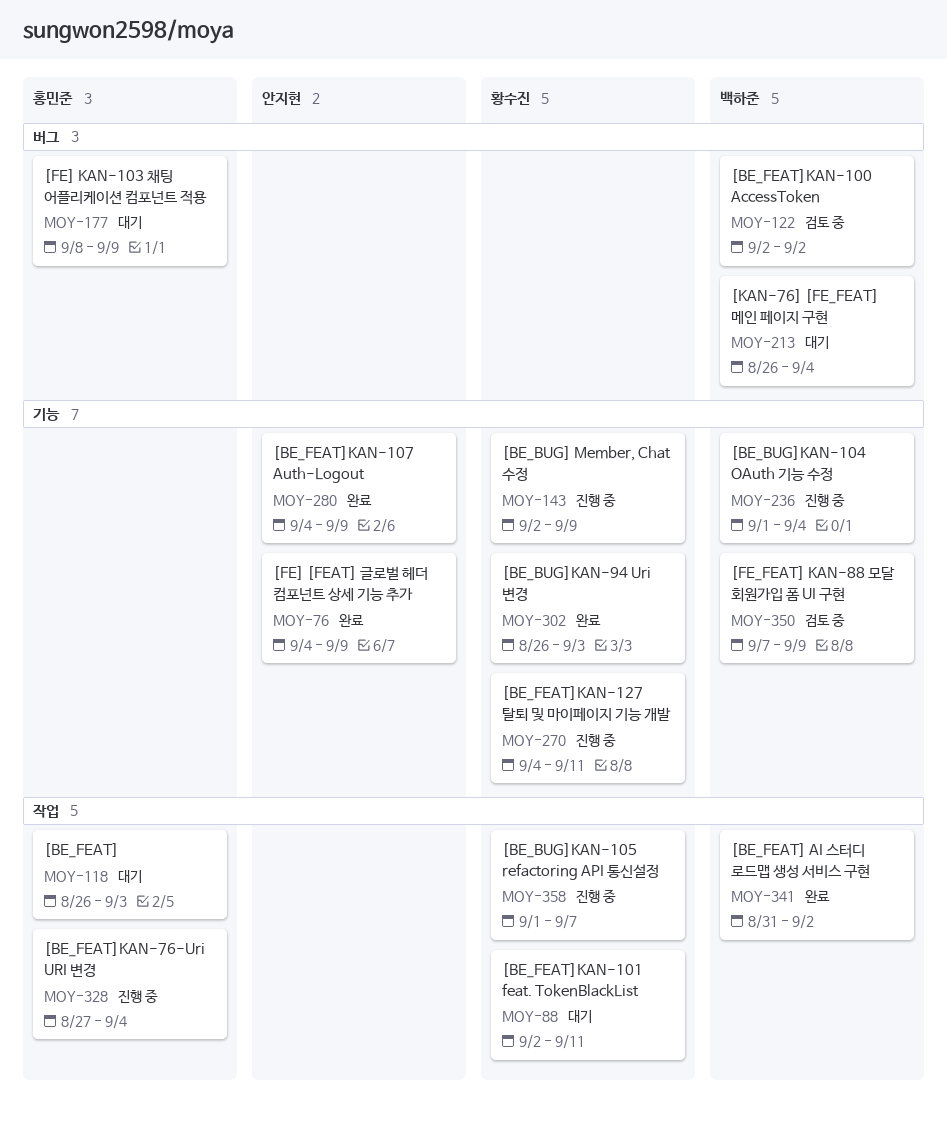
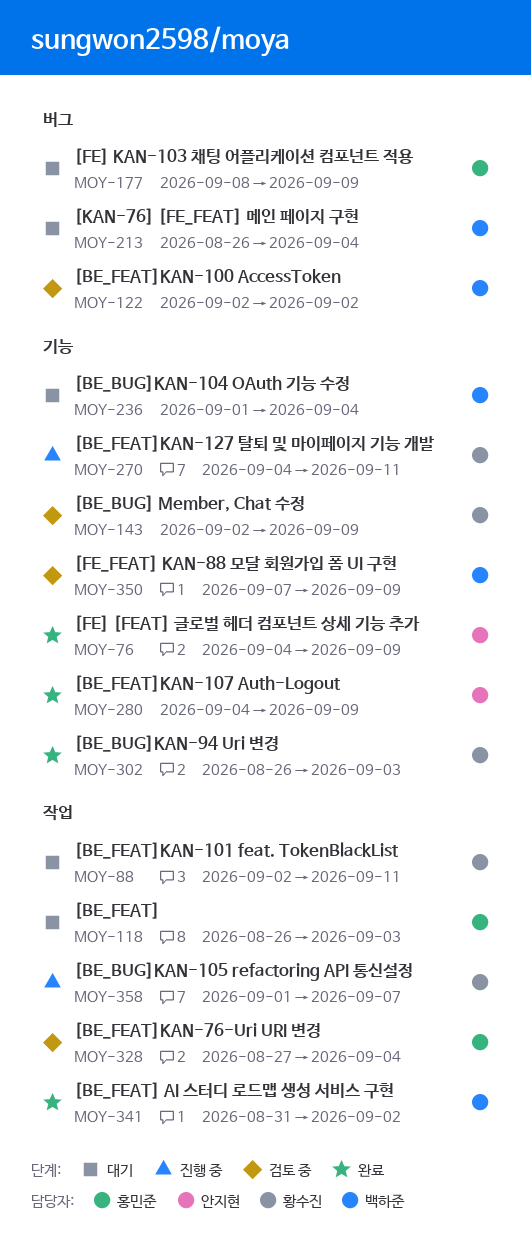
MOY-143, status: 진행 중 -> 검토 중
MOY-236, status: 진행 중 -> 대기
MOY-328, status: 진행 중 -> 검토 중

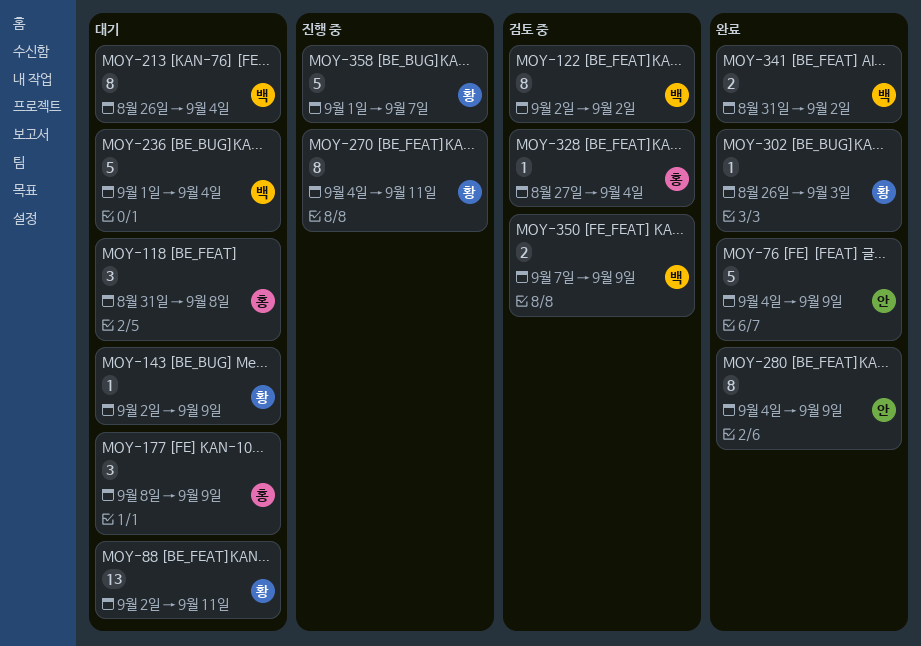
MOY-118, start: Aug 26 -> Aug 31
MOY-118, due: Sep 3 -> Sep 8
MOY-143, status: 검토 중 -> 대기

